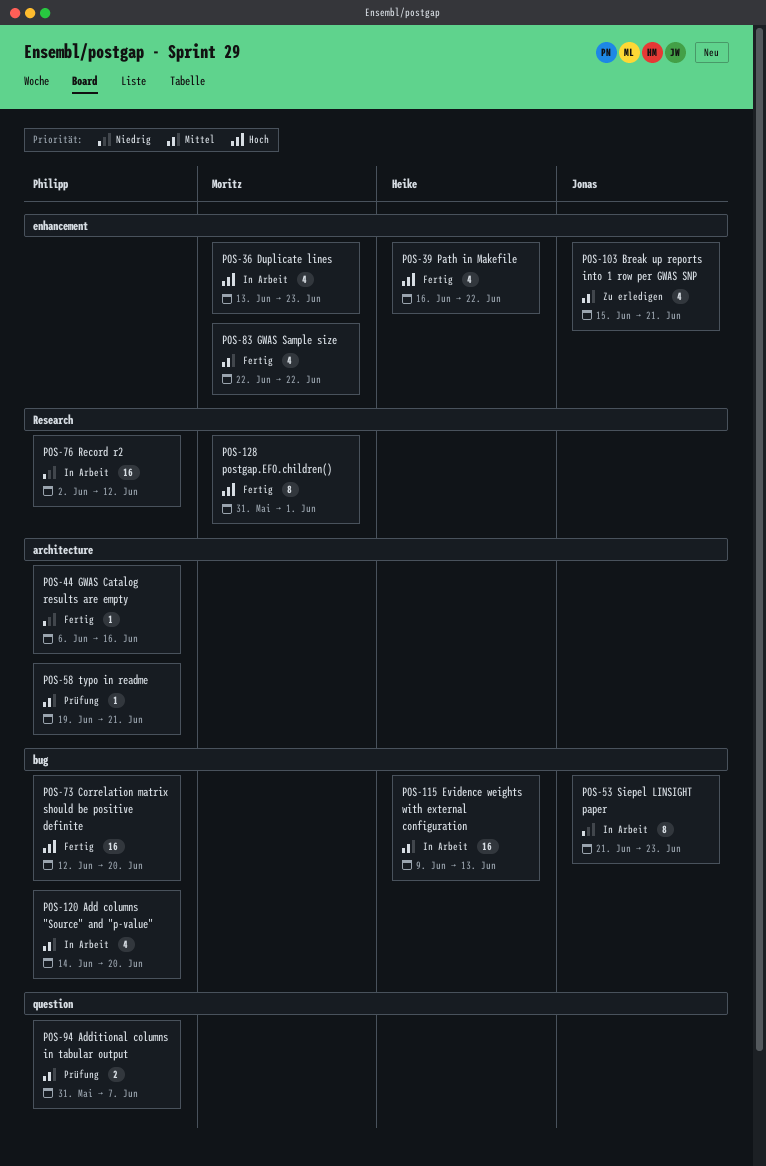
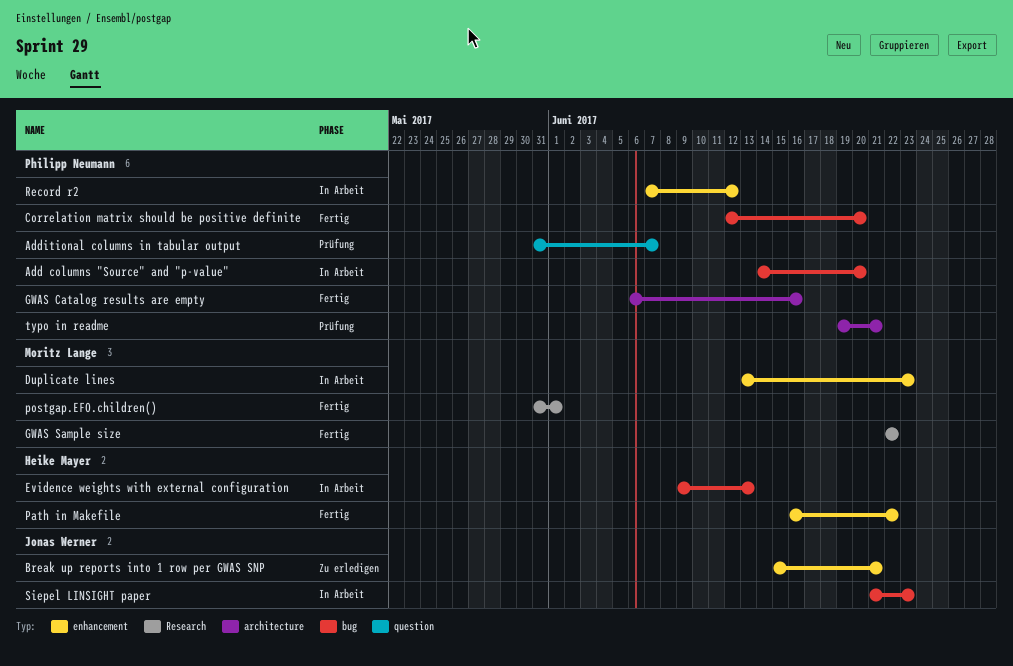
GWAS Sample size, label: enhancement -> Research
Record r2, label: Research -> enhancement
Record r2, start: Jun 2 -> Jun 7

